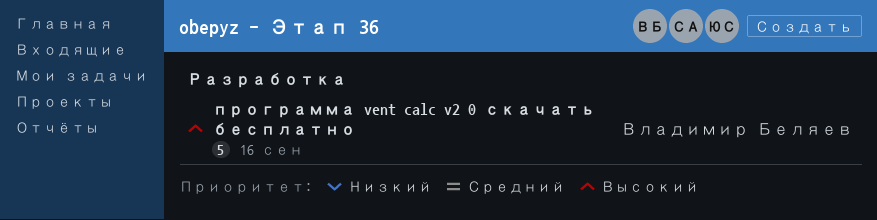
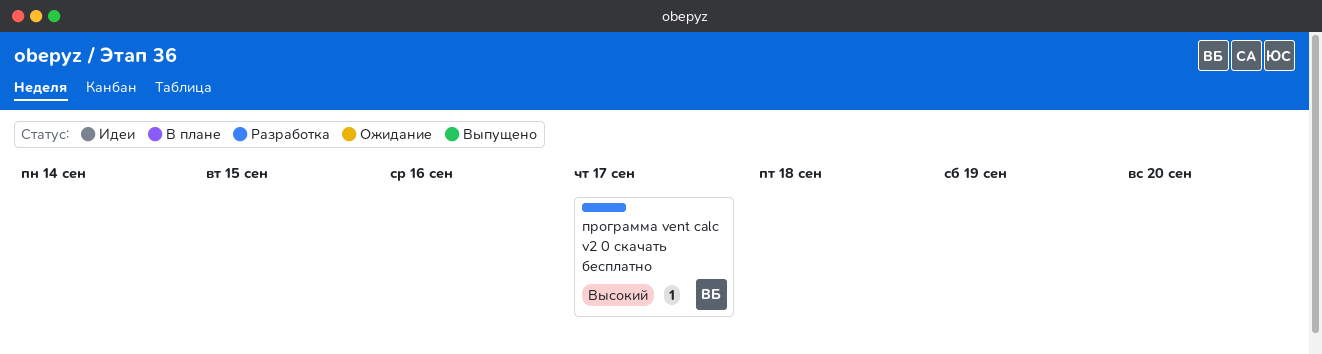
программа vent calc v2 0 скачать бесплатно, estimate: 5 -> 1
программа vent calc v2 0 скачать бесплатно, due: Sep 16 -> Sep 17

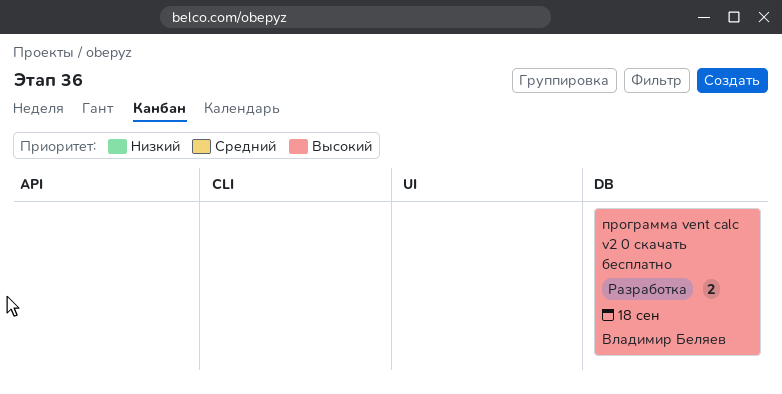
программа vent calc v2 0 скачать бесплатно, estimate: 1 -> 2
программа vent calc v2 0 скачать бесплатно, due: Sep 17 -> Sep 18

